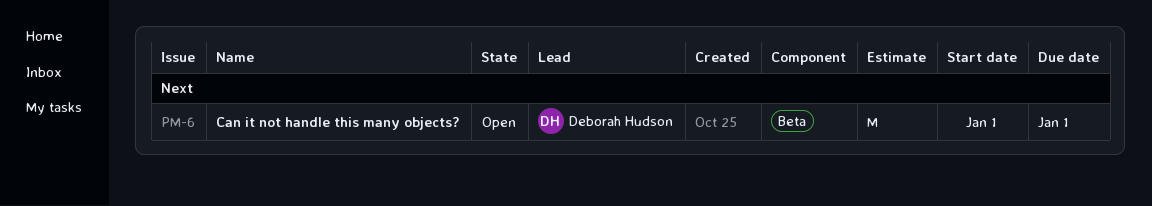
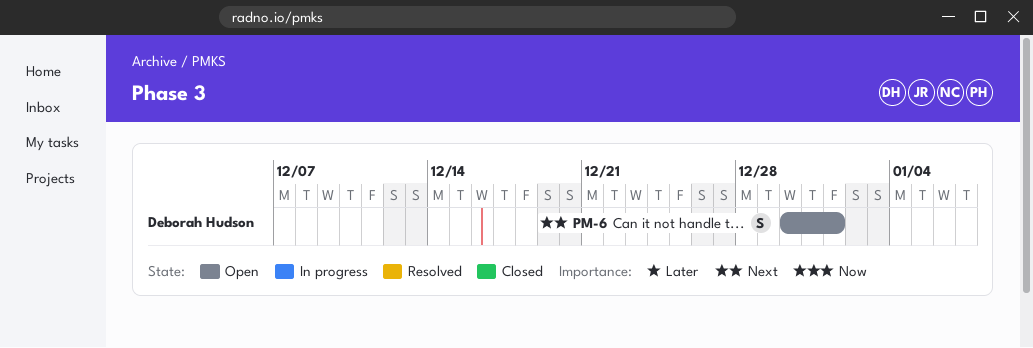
PM-6, estimate: M -> S
PM-6, start: Jan 1 -> Dec 30

